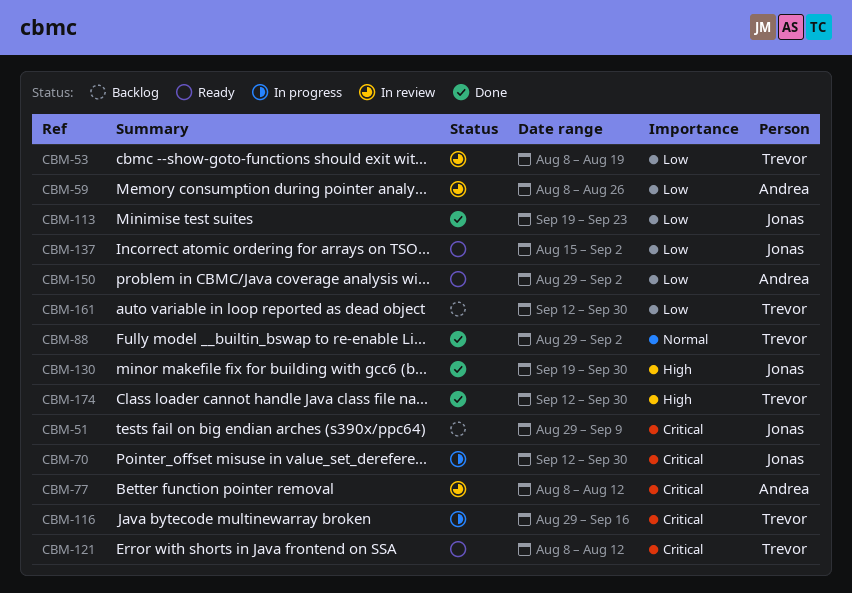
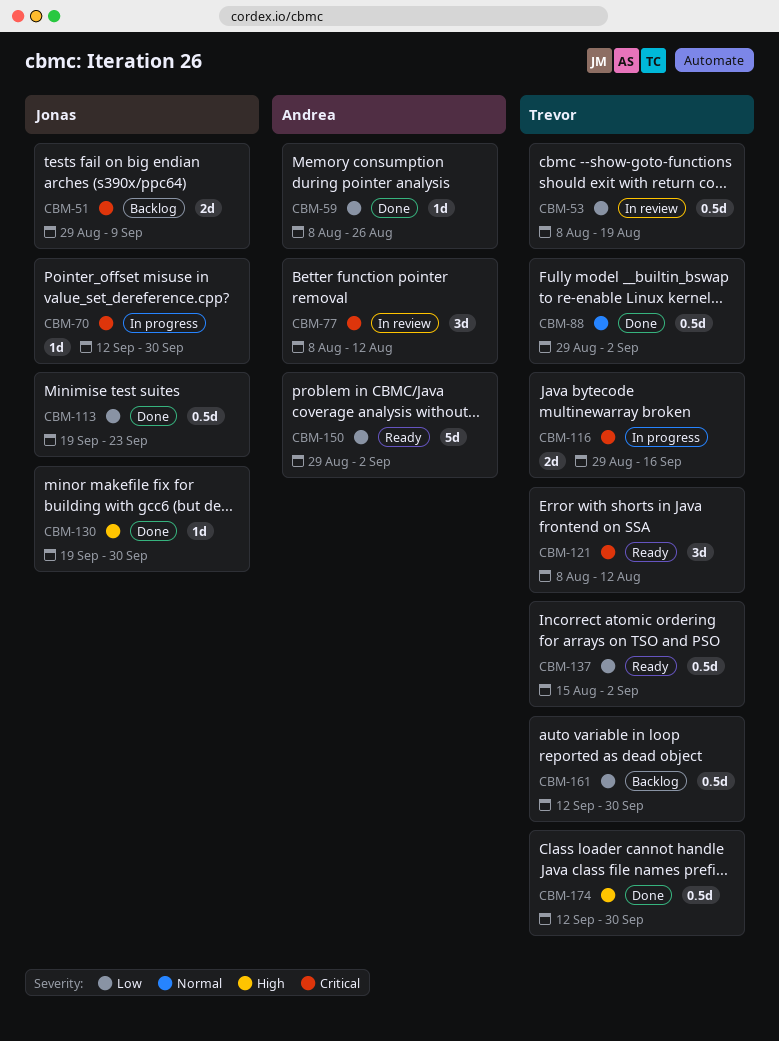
CBM-59, status: In review -> Done
CBM-137, owner: Jonas -> Trevor

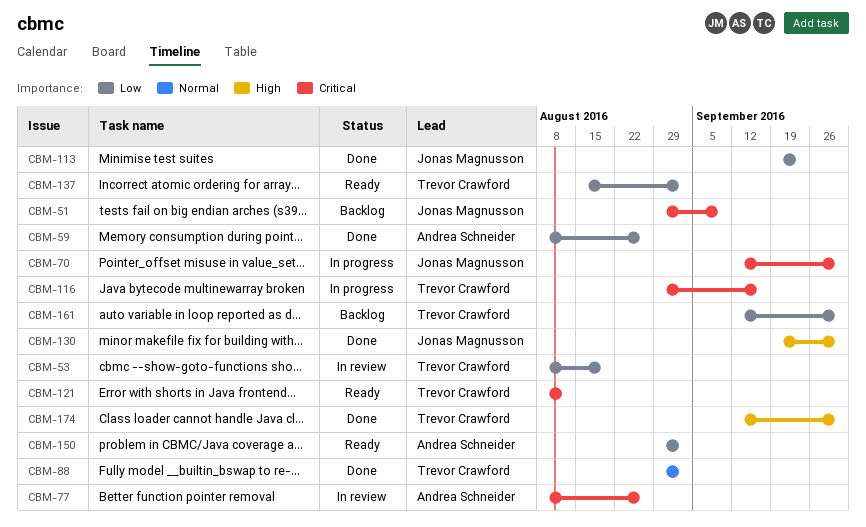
CBM-77, due: Aug 12 -> Aug 26

